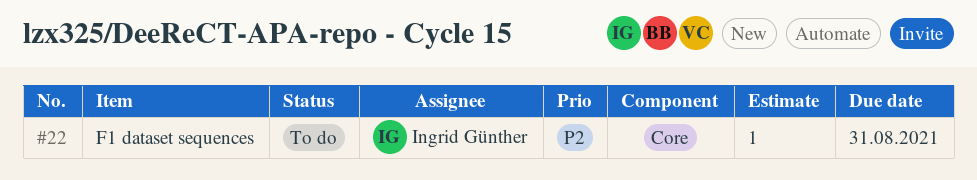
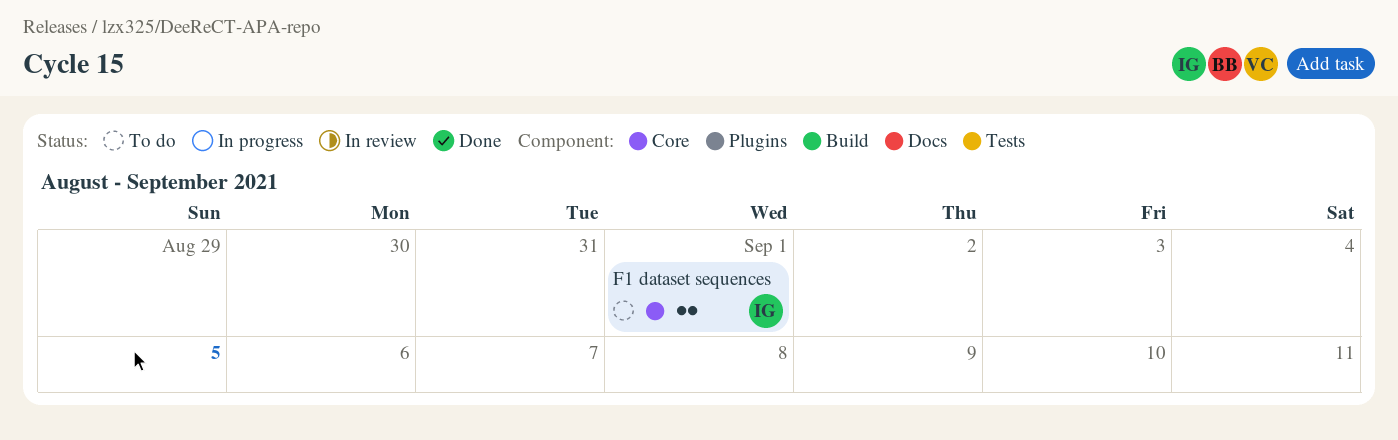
F1 dataset sequences, estimate: 1 -> 2
F1 dataset sequences, due: Aug 31 -> Sep 1

